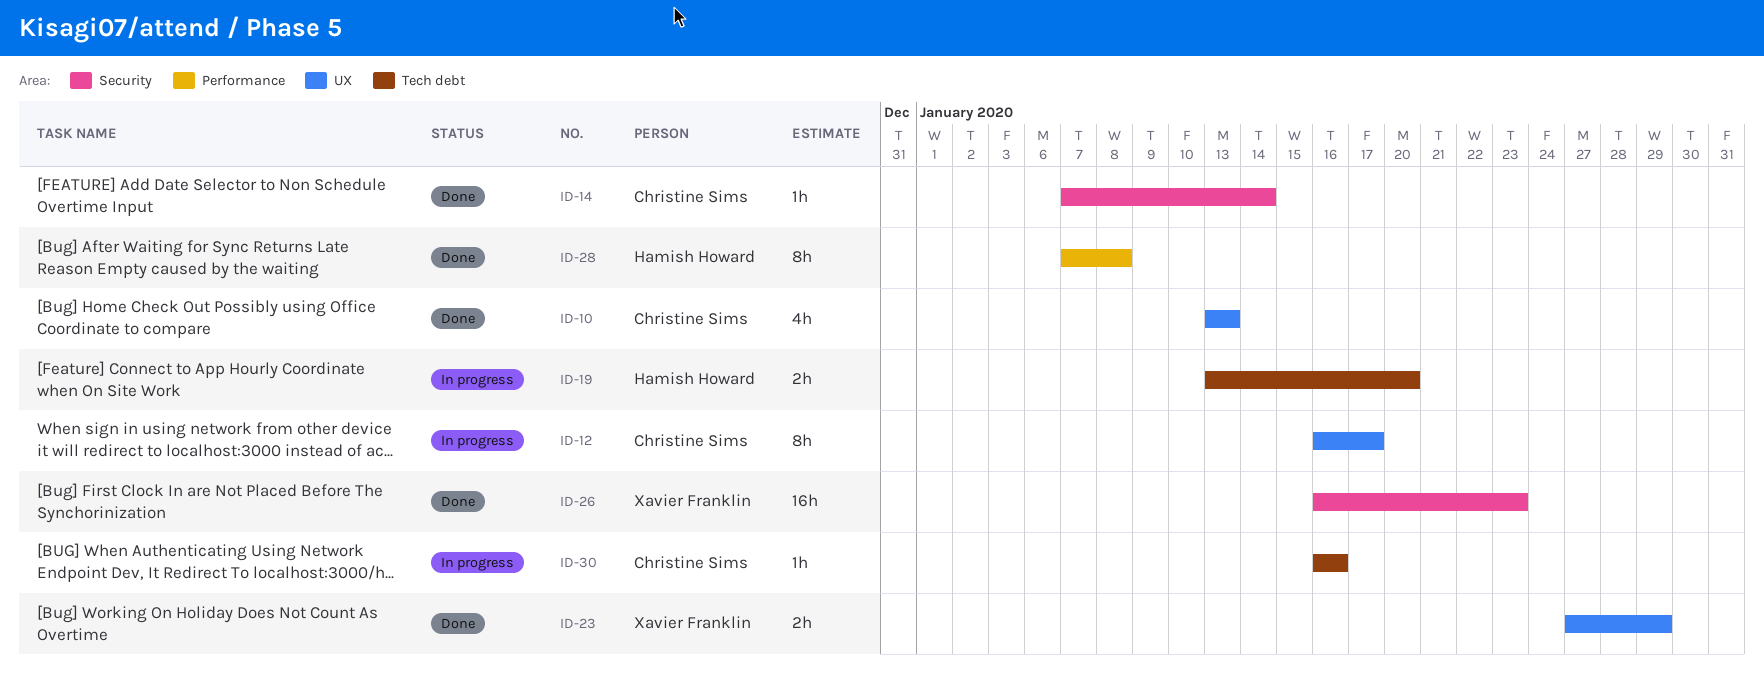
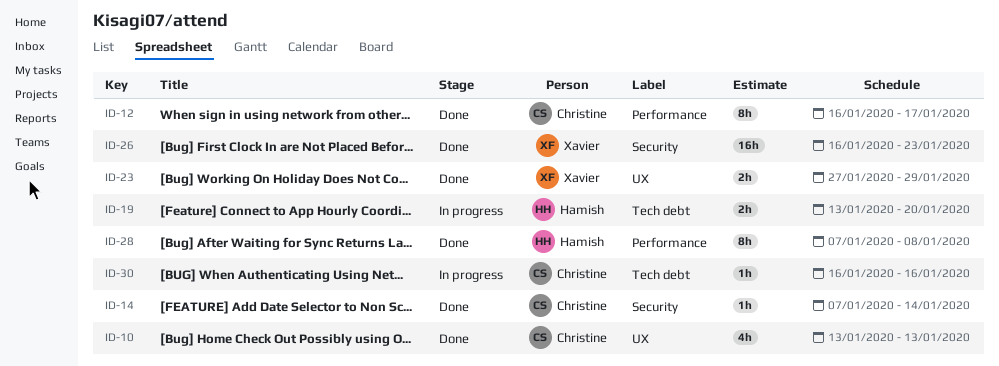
ID-12, status: In progress -> Done
ID-12, label: UX -> Performance

